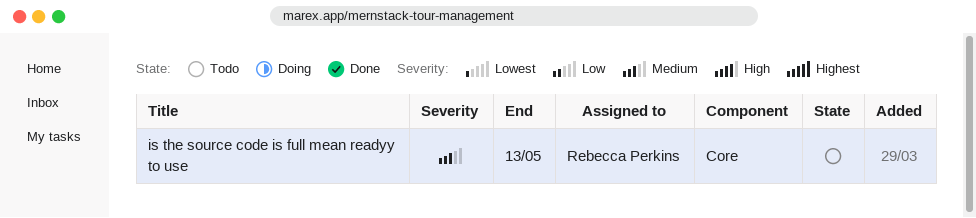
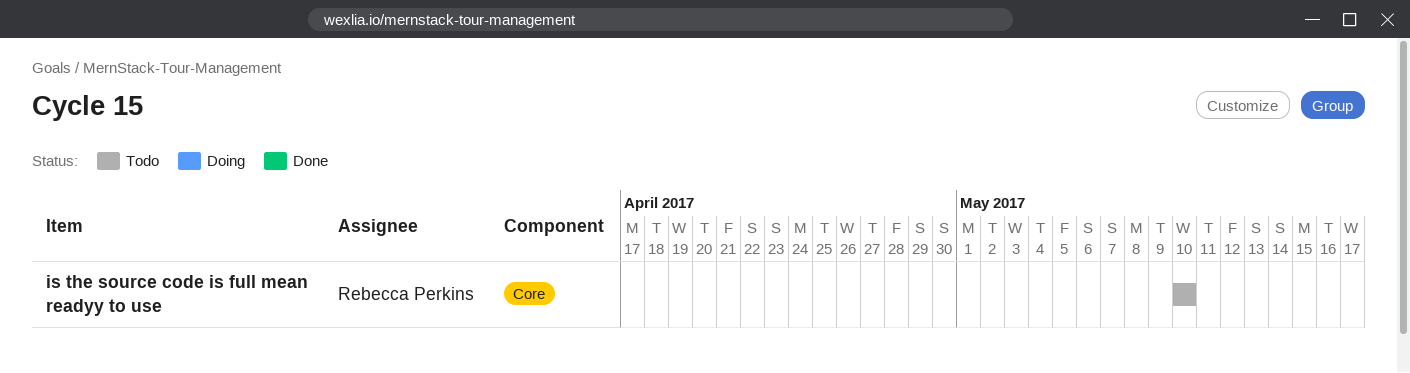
is the source code is full mean readyy to use, due: May 13 -> May 10

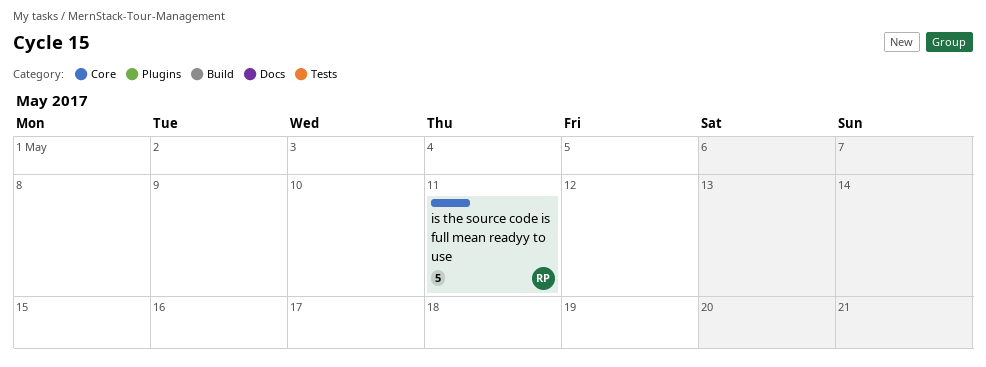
is the source code is full mean readyy to use, due: May 10 -> May 11

